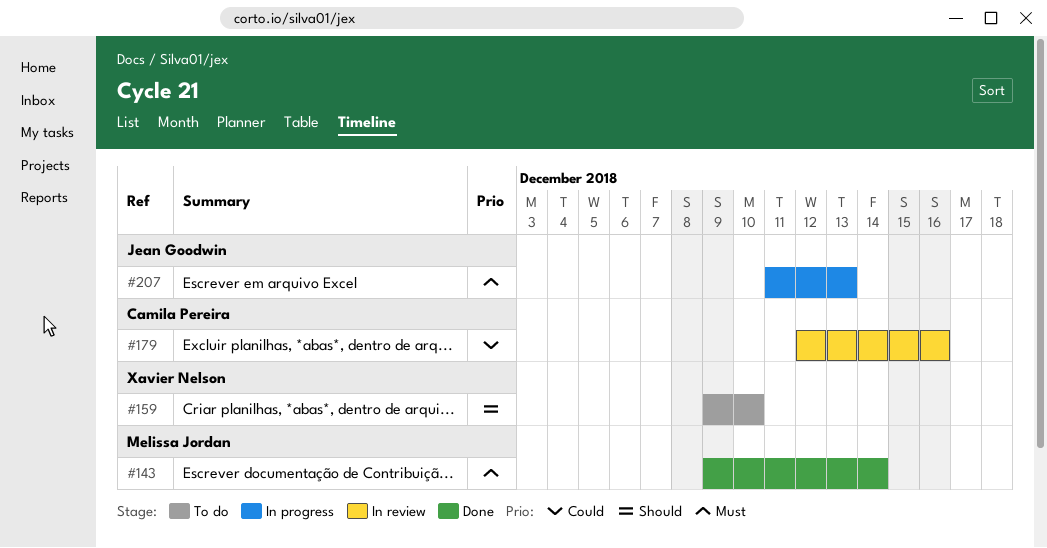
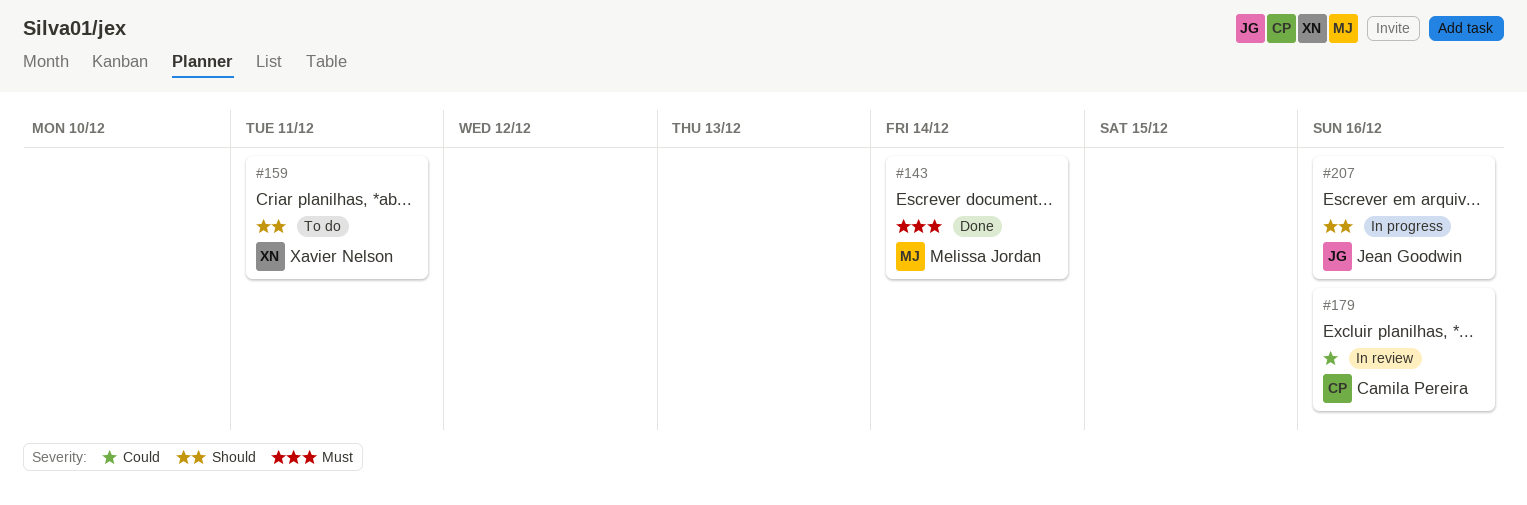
#159, due: Dec 10 -> Dec 11
#207, priority: Must -> Should
#207, due: Dec 13 -> Dec 16

